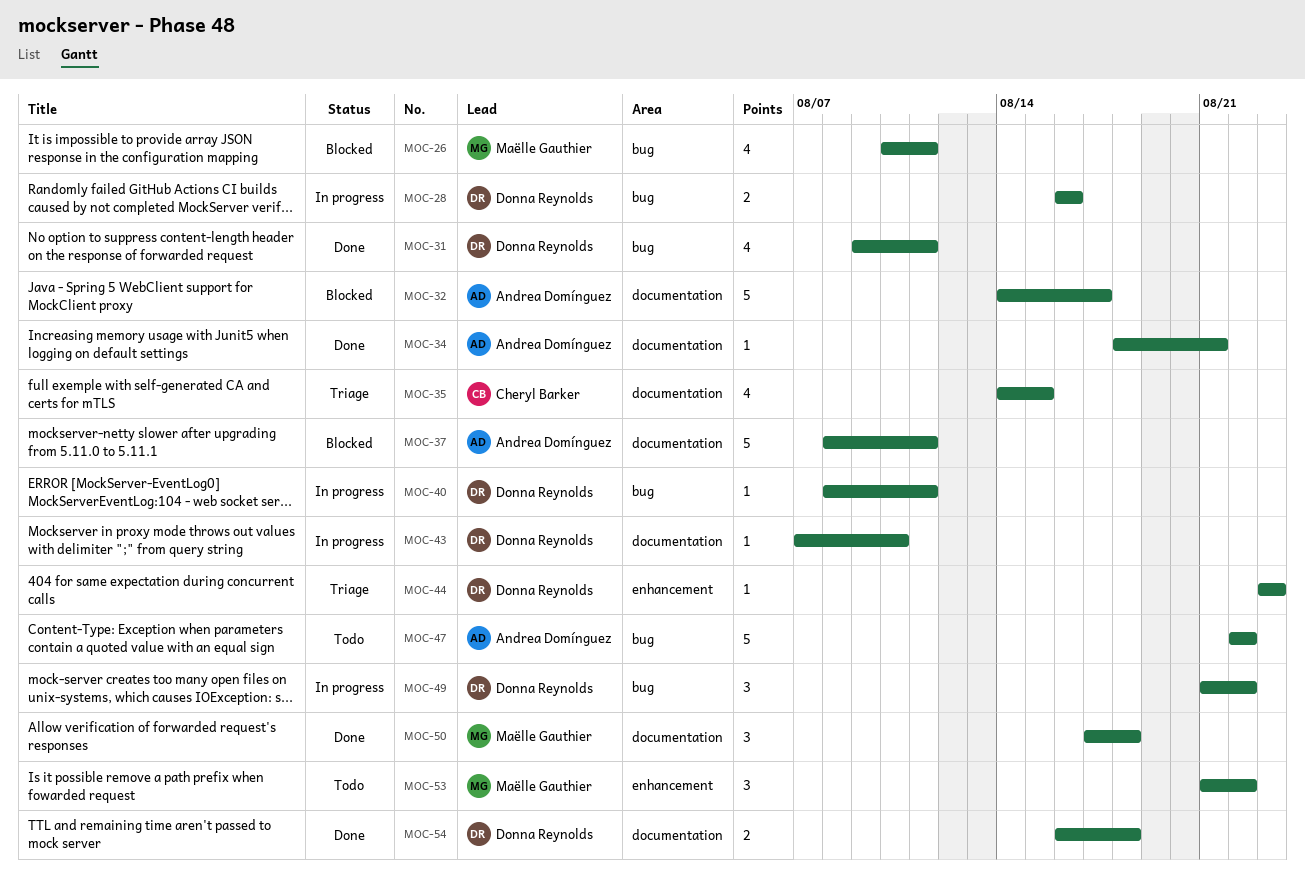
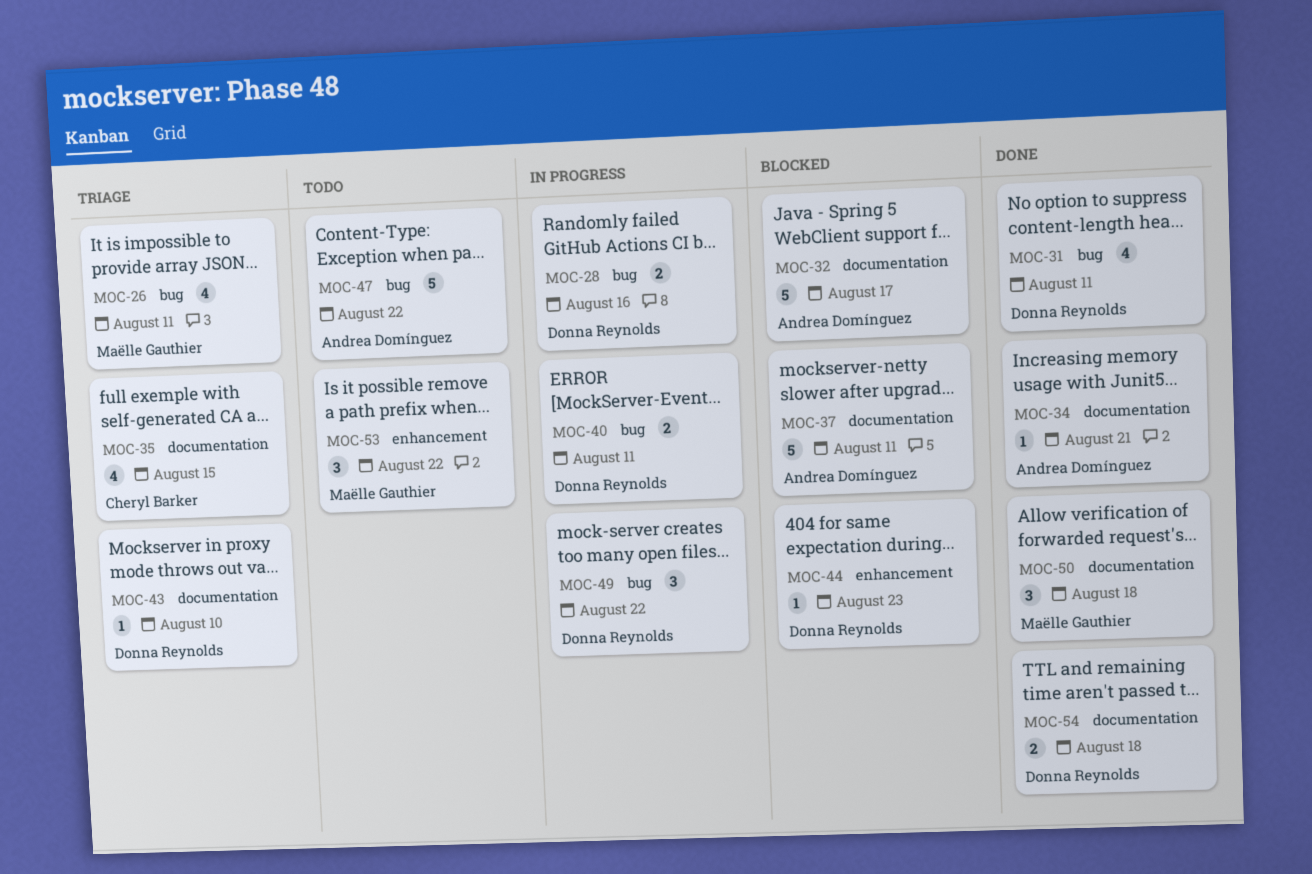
MOC-26, status: Blocked -> Triage
MOC-40, estimate: 1 -> 2
MOC-43, status: In progress -> Triage
MOC-44, status: Triage -> Blocked

